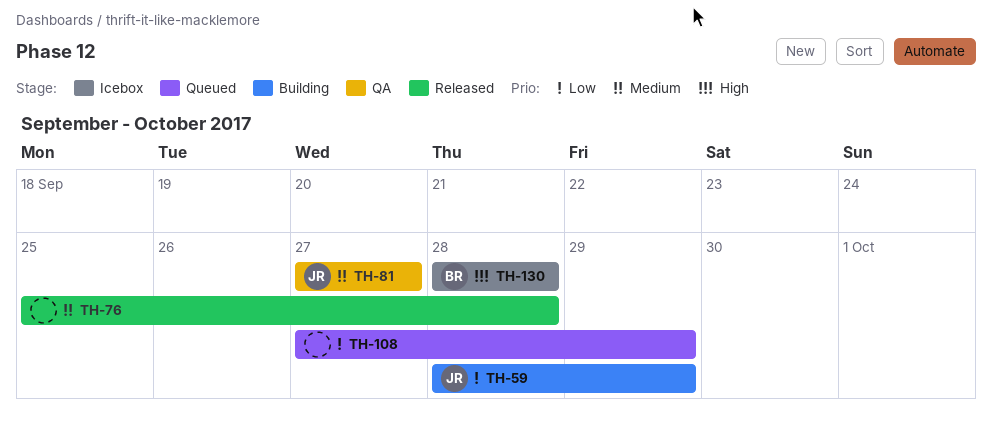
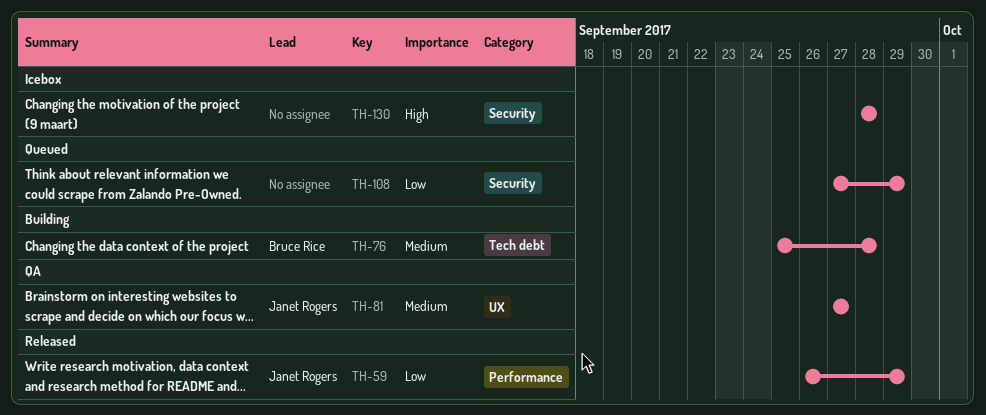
TH-59, status: Building -> Released
TH-59, start: Sep 28 -> Sep 26
TH-76, status: Released -> Building
TH-76, owner: none -> Bruce Rice
TH-130, owner: Bruce Rice -> none

